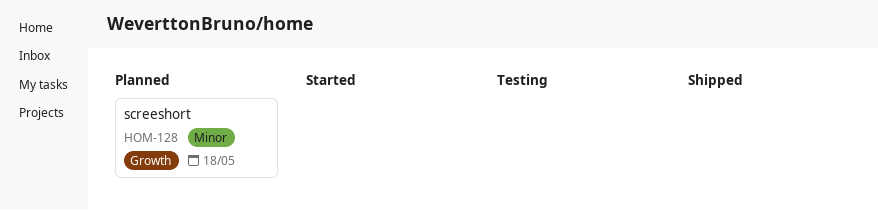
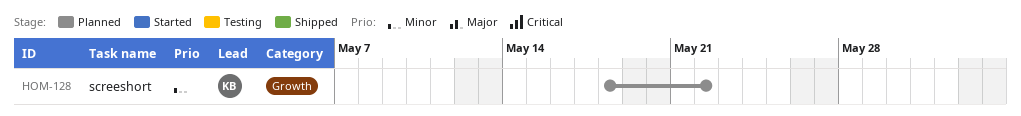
HOM-128, due: May 18 -> May 22

